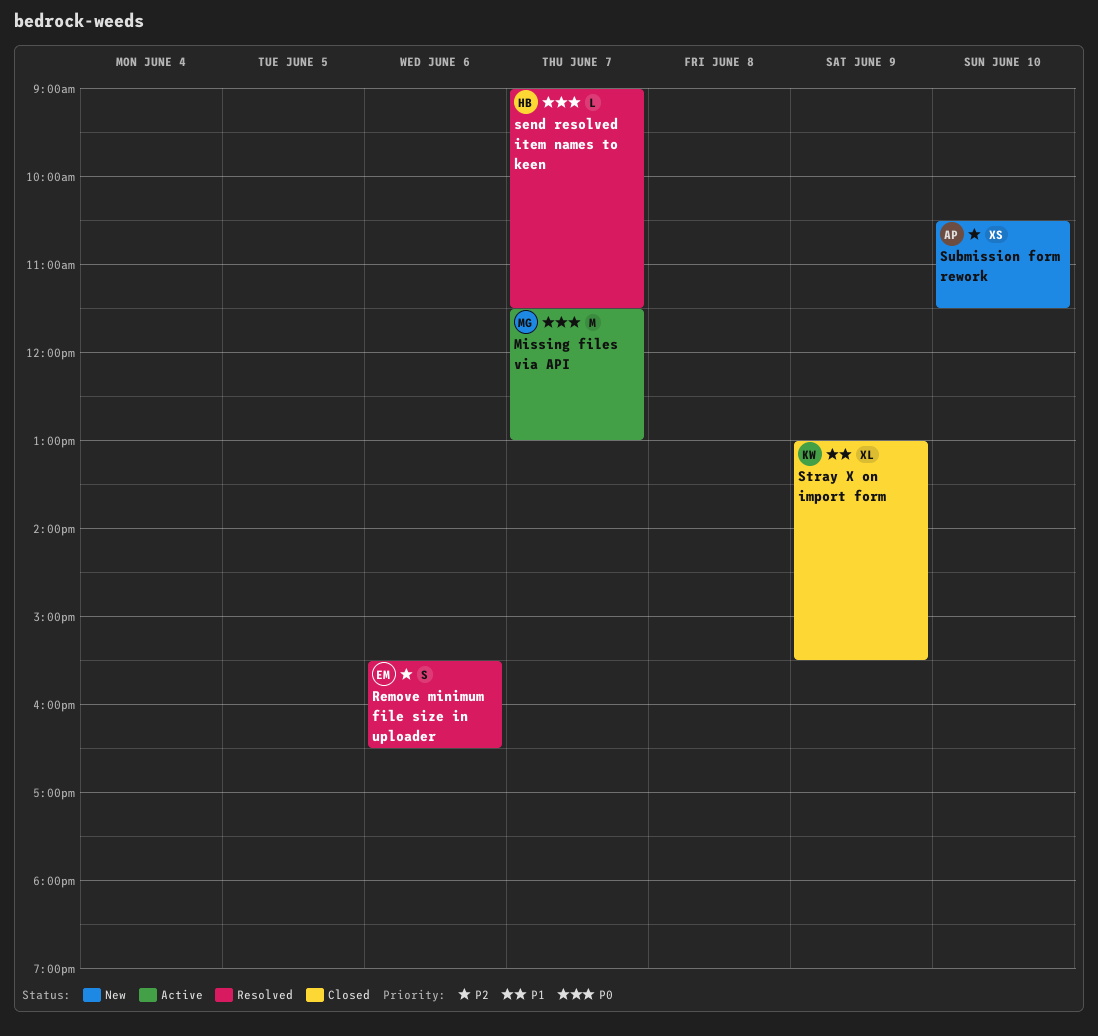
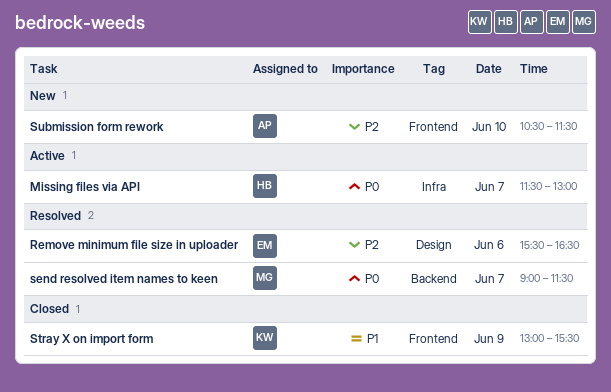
Missing files via API, owner: MG -> HB
send resolved item names to keen, owner: HB -> MG

